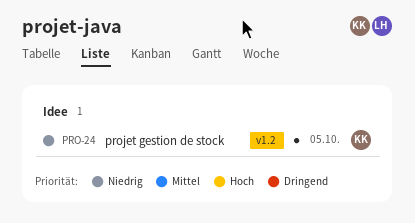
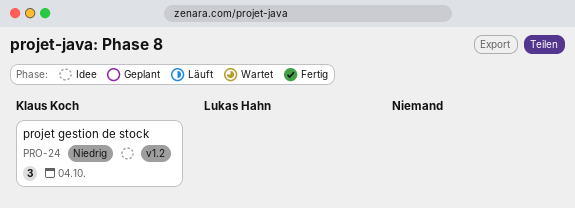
PRO-24, estimate: 1 -> 3
PRO-24, due: Oct 5 -> Oct 4

